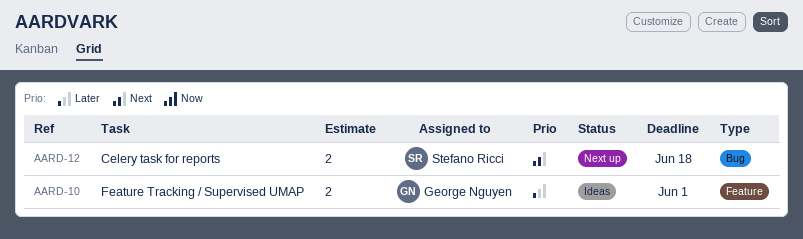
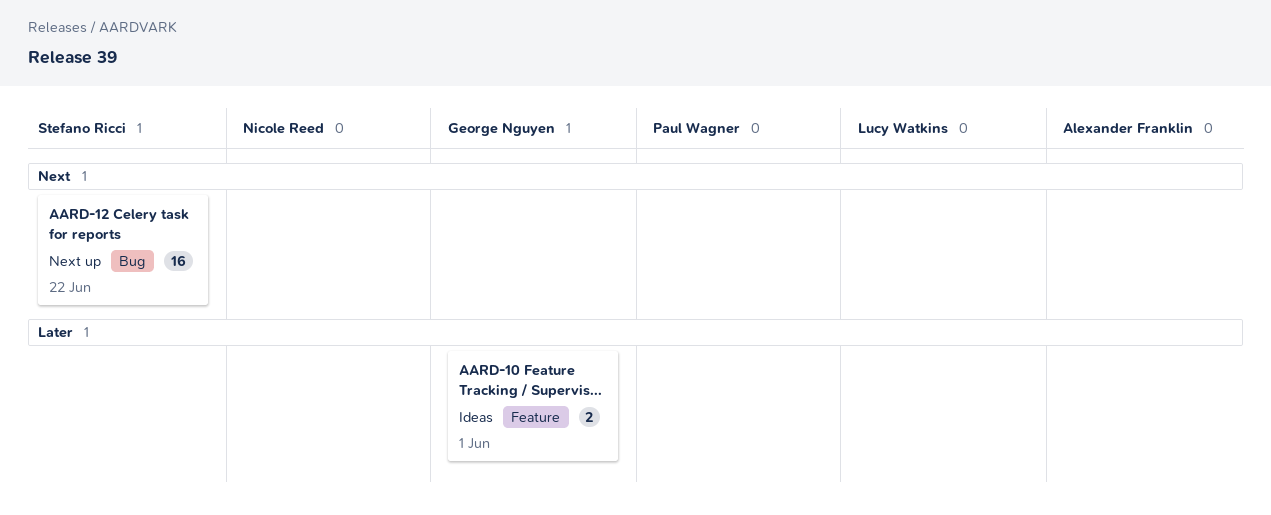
AARD-12, estimate: 2 -> 16
AARD-12, due: Jun 18 -> Jun 22

